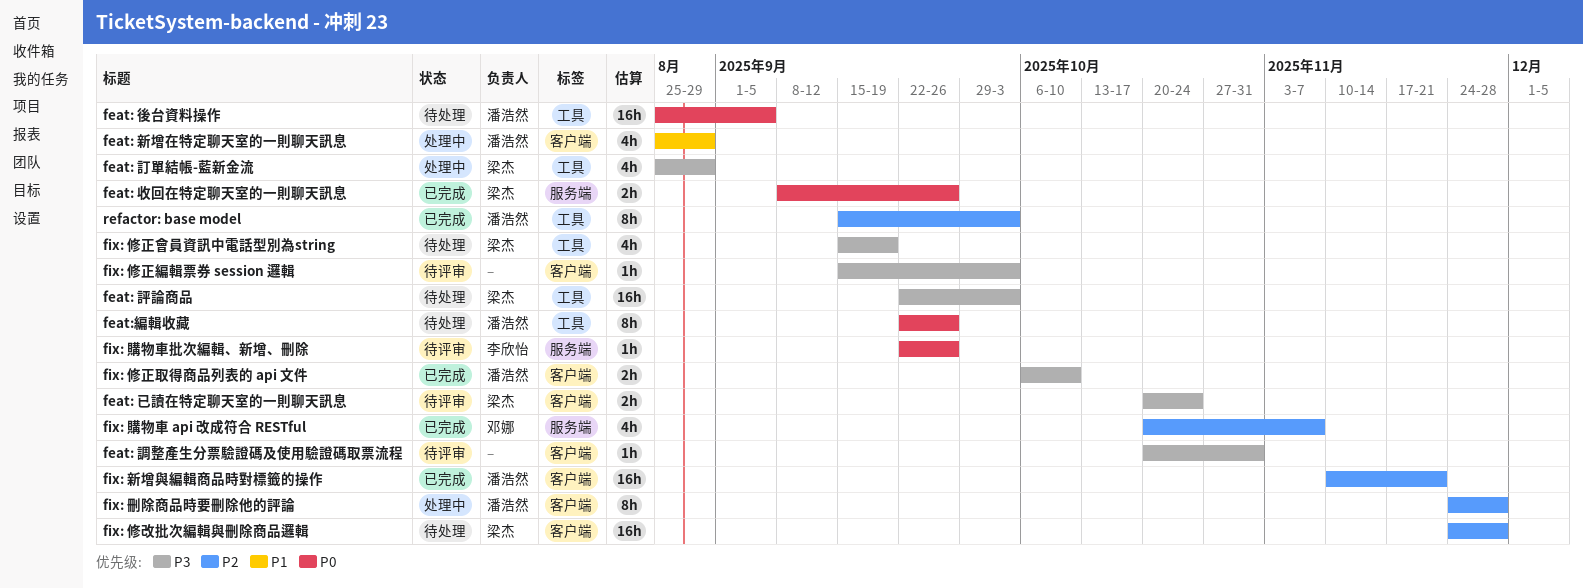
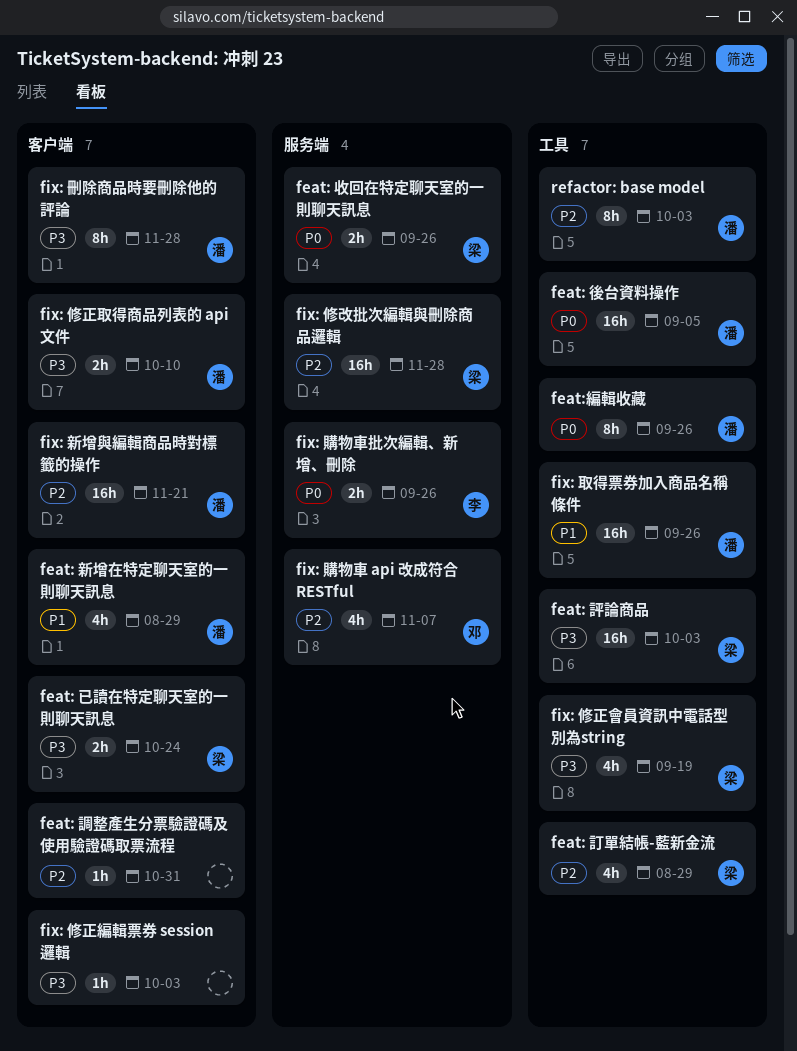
feat: 訂單結帳-藍新金流, priority: P3 -> P2
feat: 調整產生分票驗證碼及使用驗證碼取票流程, priority: P3 -> P2
fix: 修改批次編輯與刪除商品邏輯, label: 客户端 -> 服务端
fix: 刪除商品時要刪除他的評論, priority: P2 -> P3
fix: 取得票券加入商品名稱條件: none -> present
fix: 購物車批次編輯、新增、刪除, estimate: 1h -> 2h

